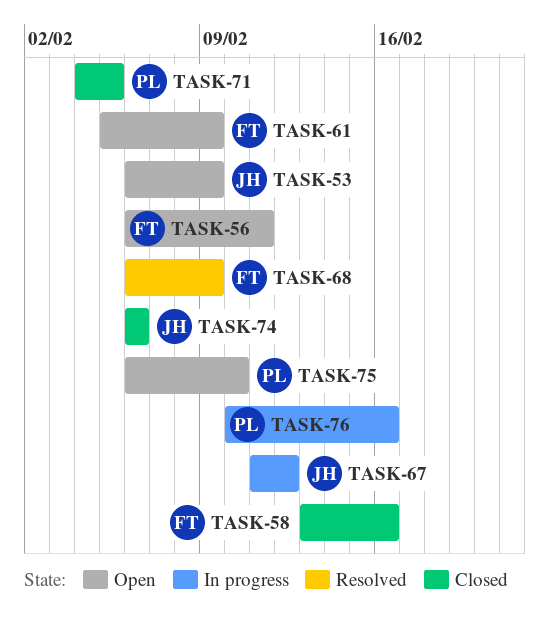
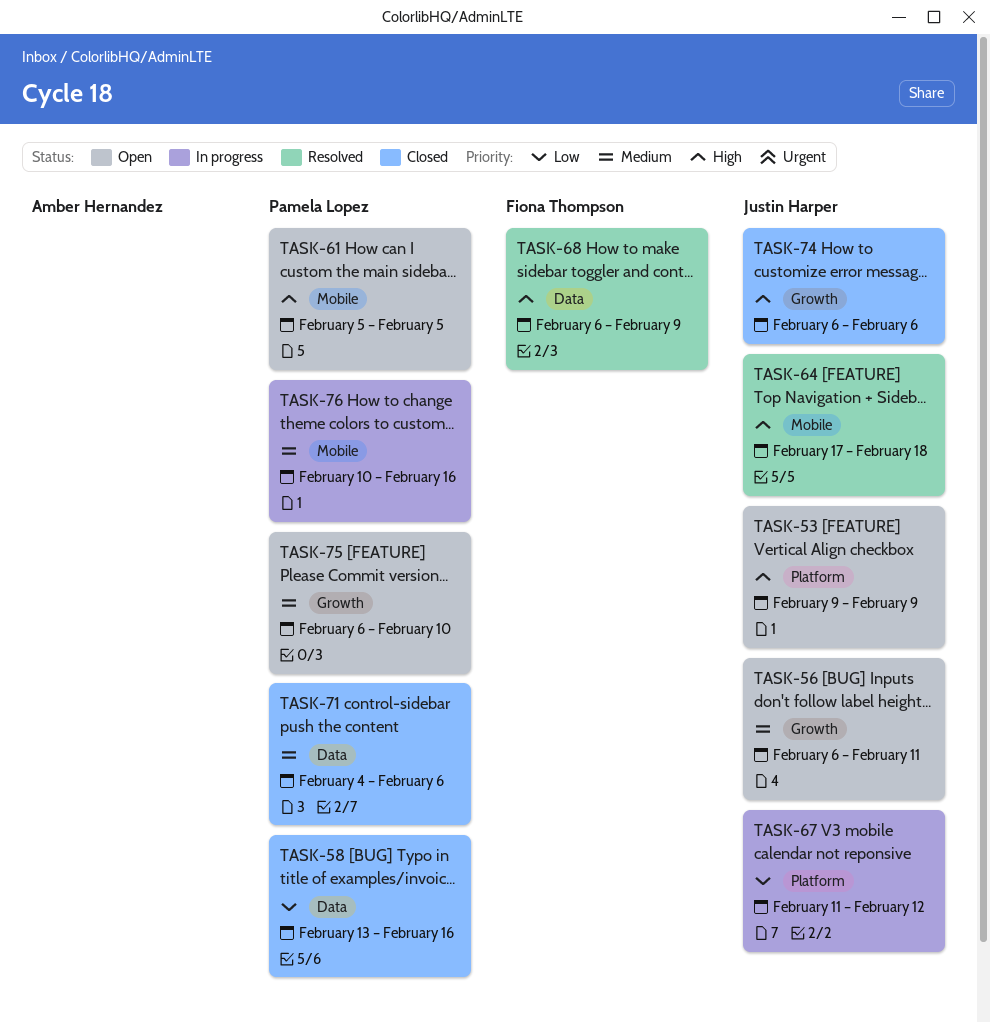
TASK-53, start: Feb 6 -> Feb 9
TASK-56, owner: Fiona Thompson -> Justin Harper
TASK-58, owner: Fiona Thompson -> Pamela Lopez
TASK-61, owner: Fiona Thompson -> Pamela Lopez
TASK-61, due: Feb 9 -> Feb 5
TASK-64: none -> present
TASK-71, due: Feb 5 -> Feb 6

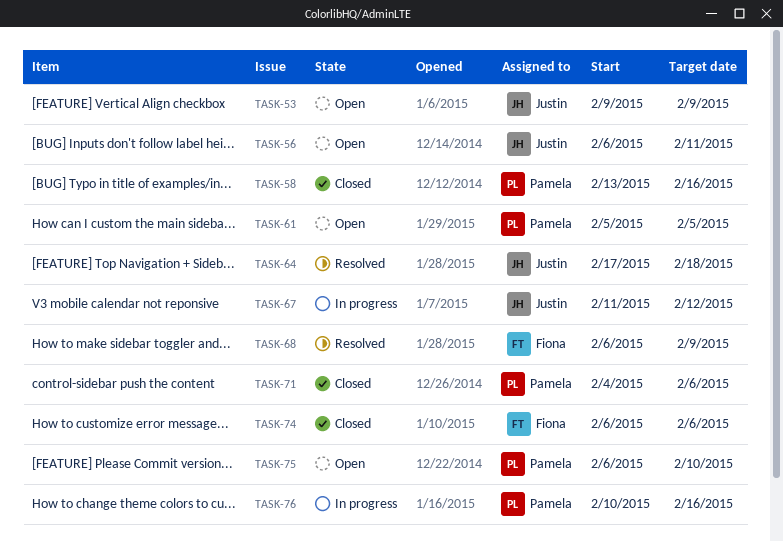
TASK-74, owner: Justin Harper -> Fiona Thompson

